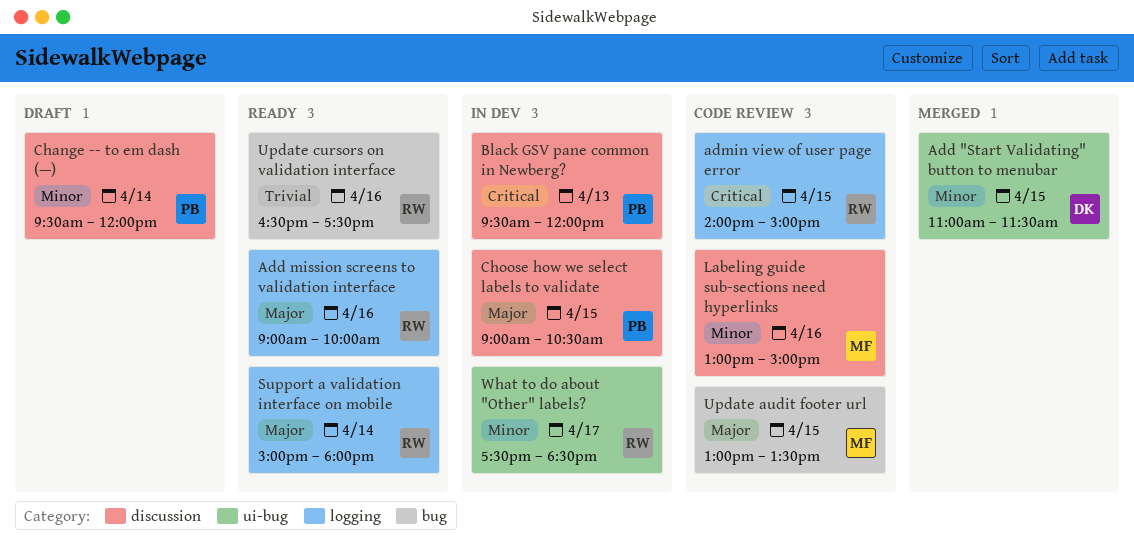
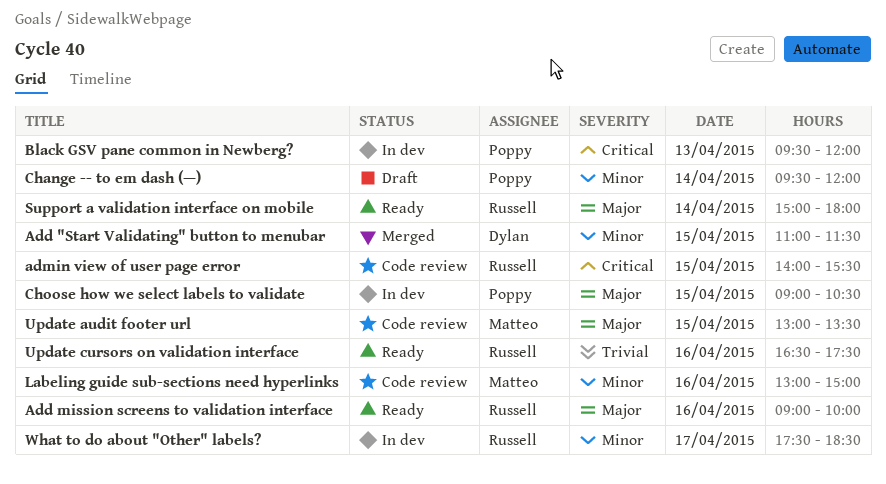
admin view of user page error, ends: 15:00 -> 15:30

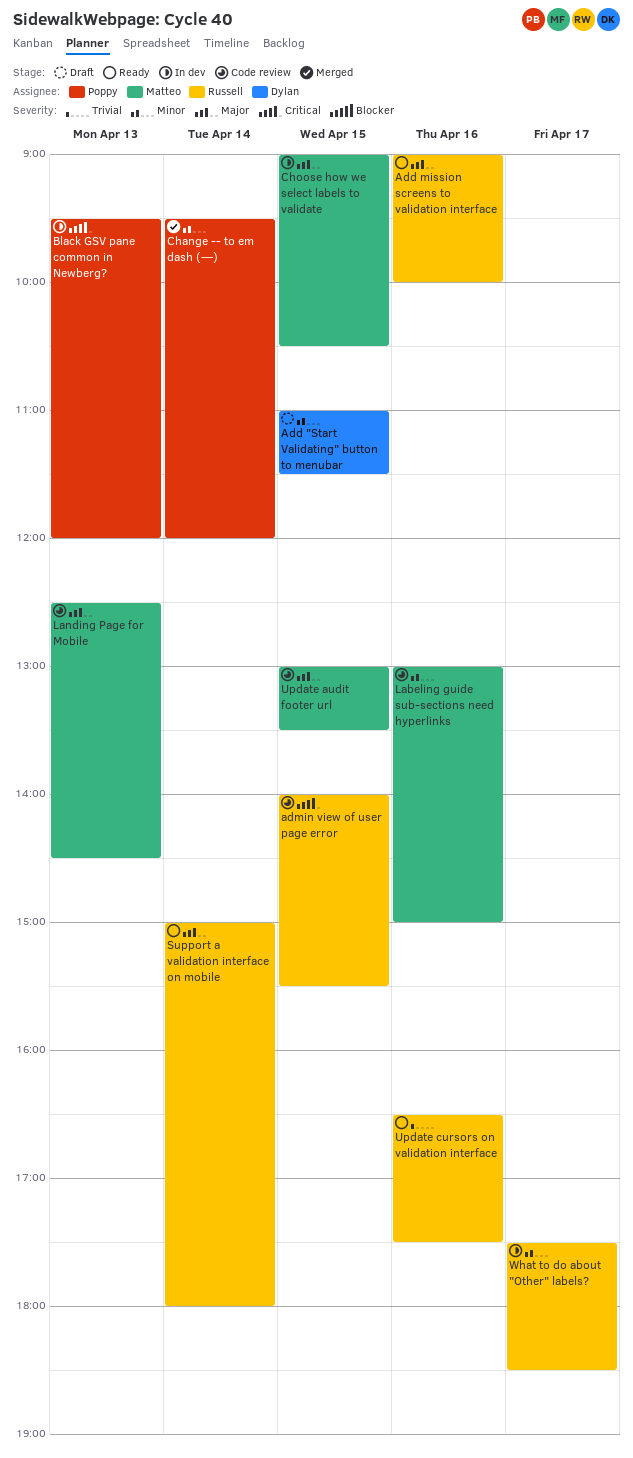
Add "Start Validating" button to menubar, status: Merged -> Draft
Change -- to em dash (—), status: Draft -> Merged
Choose how we select labels to validate, owner: Poppy -> Matteo
Landing Page for Mobile: none -> present

